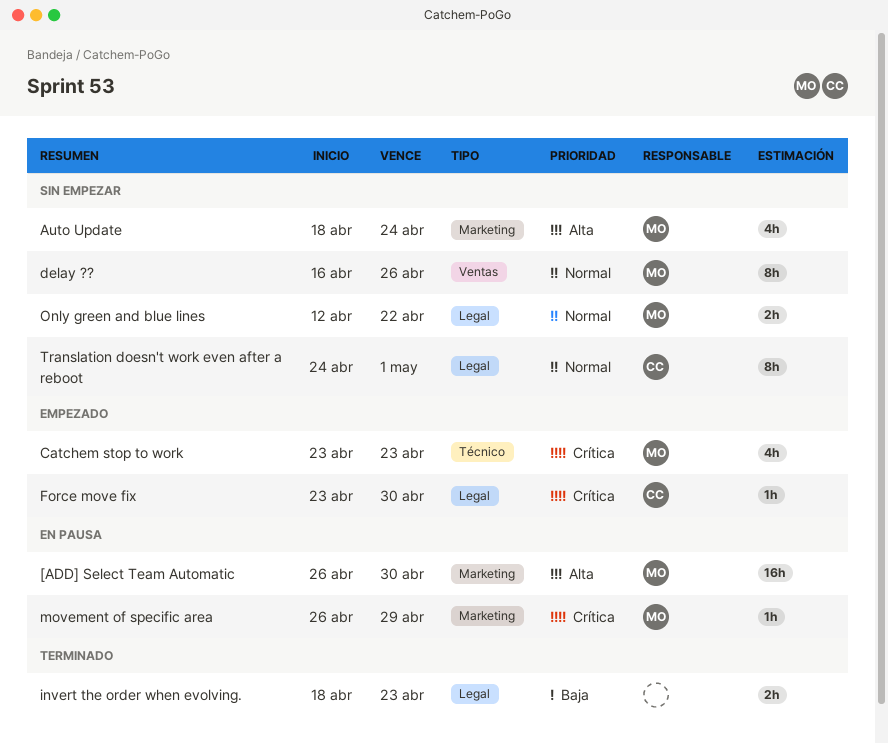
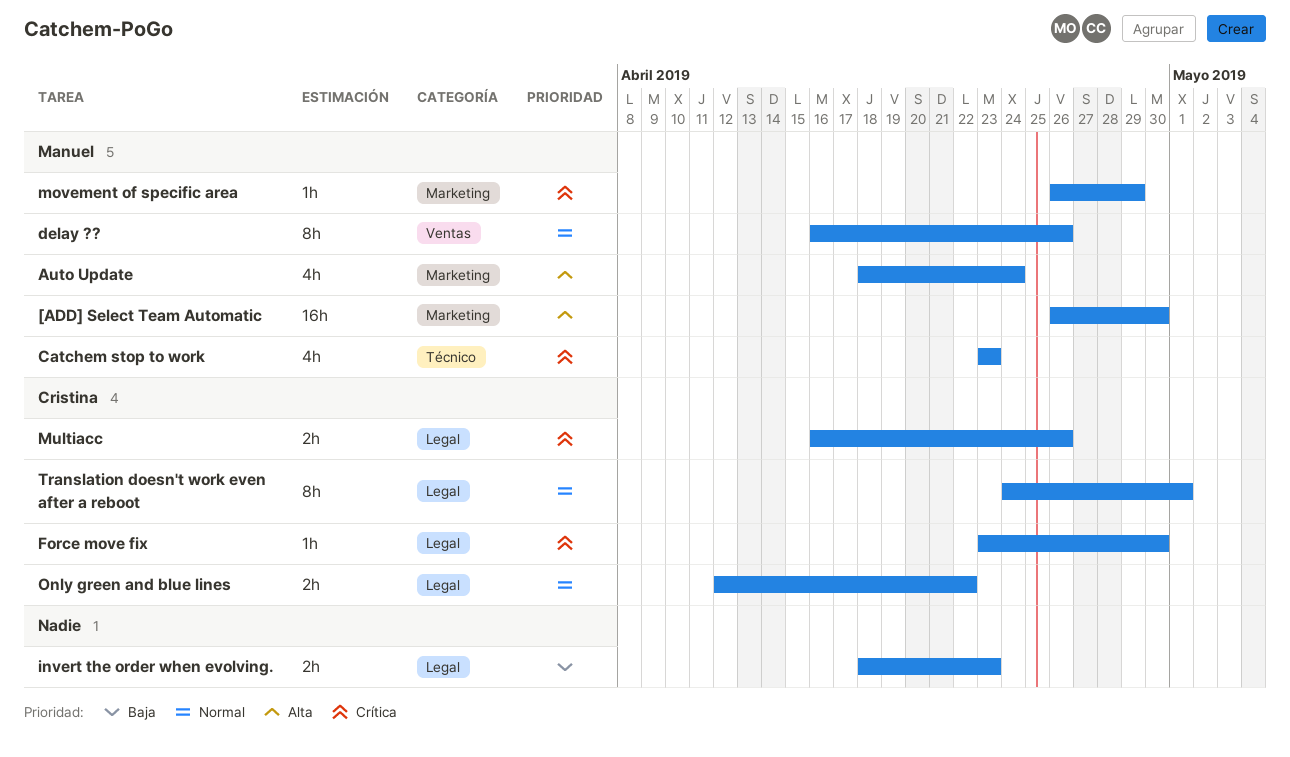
Multiacc: none -> present
Only green and blue lines, owner: Manuel -> Cristina

